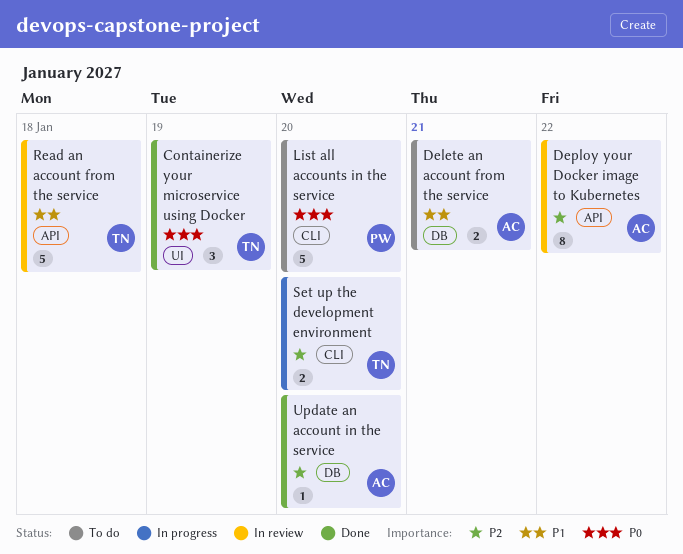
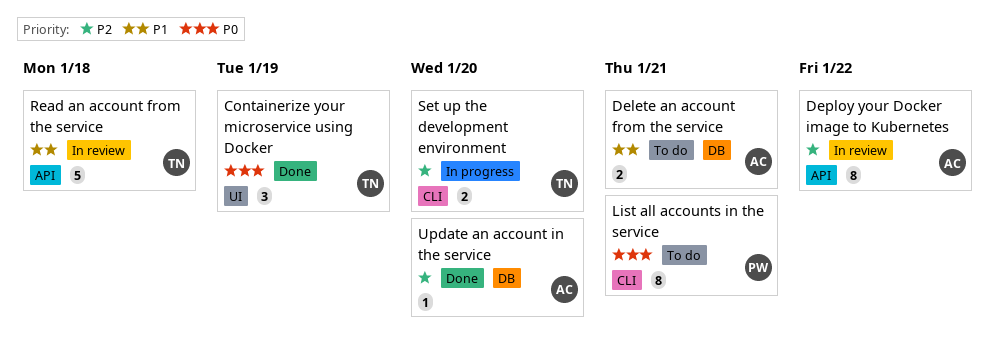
List all accounts in the service, estimate: 5 -> 8
List all accounts in the service, due: Jan 20 -> Jan 21

